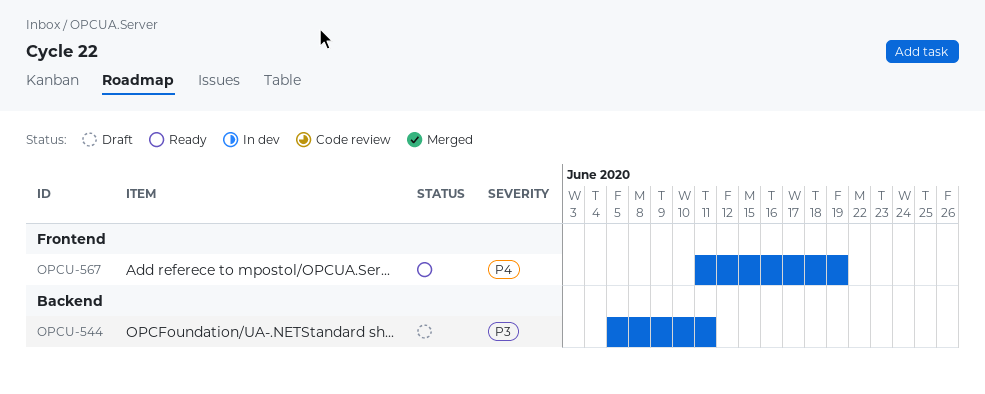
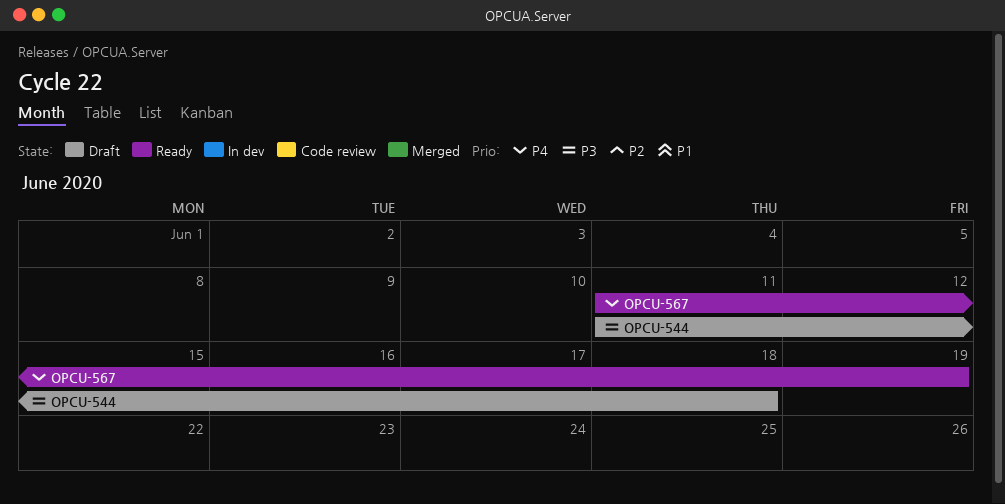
OPCU-544, start: Jun 5 -> Jun 11
OPCU-544, due: Jun 11 -> Jun 18

